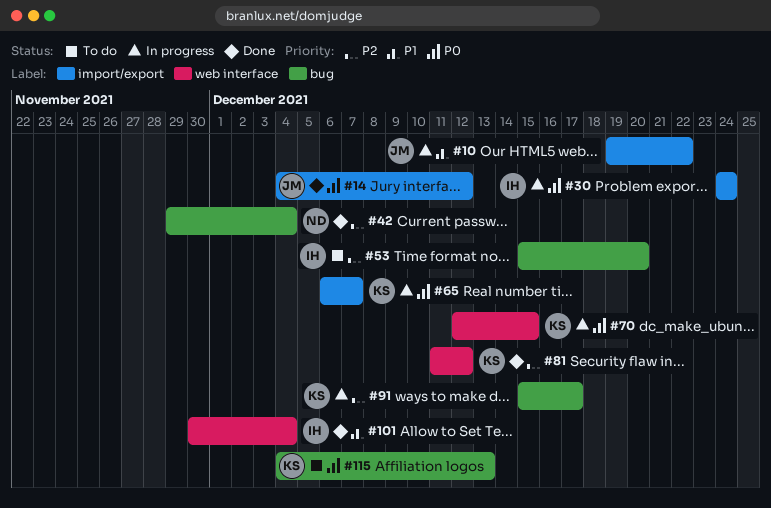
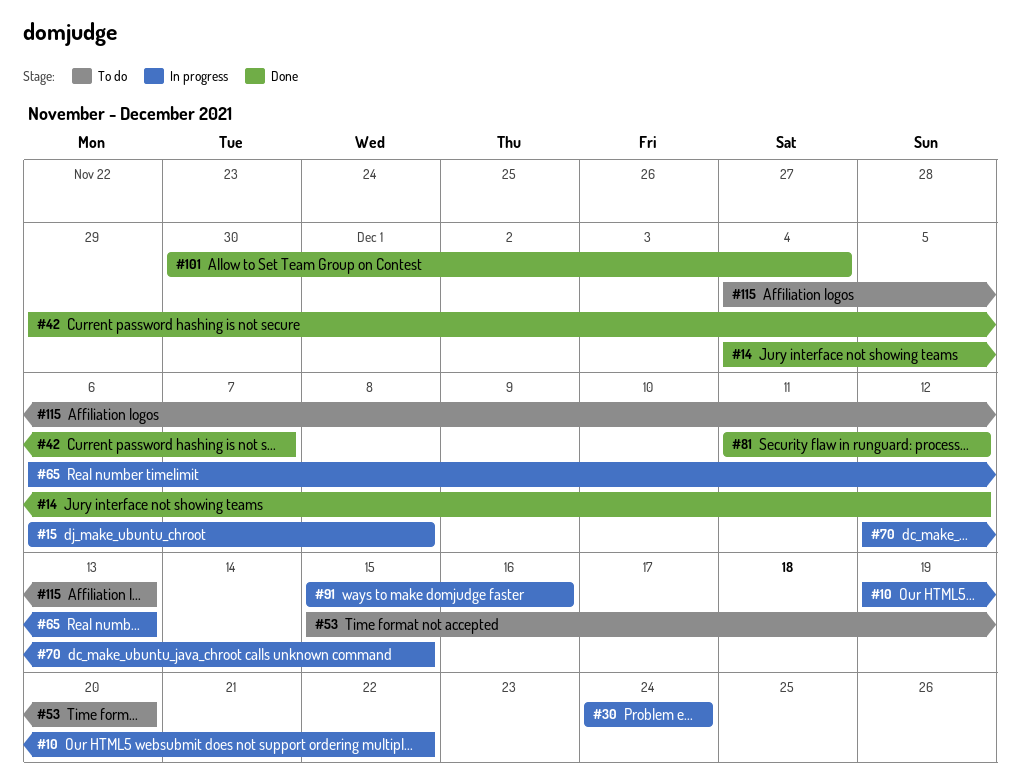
#15: none -> present
#42, due: Dec 4 -> Dec 7
#65, due: Dec 7 -> Dec 13
#91, due: Dec 17 -> Dec 16

